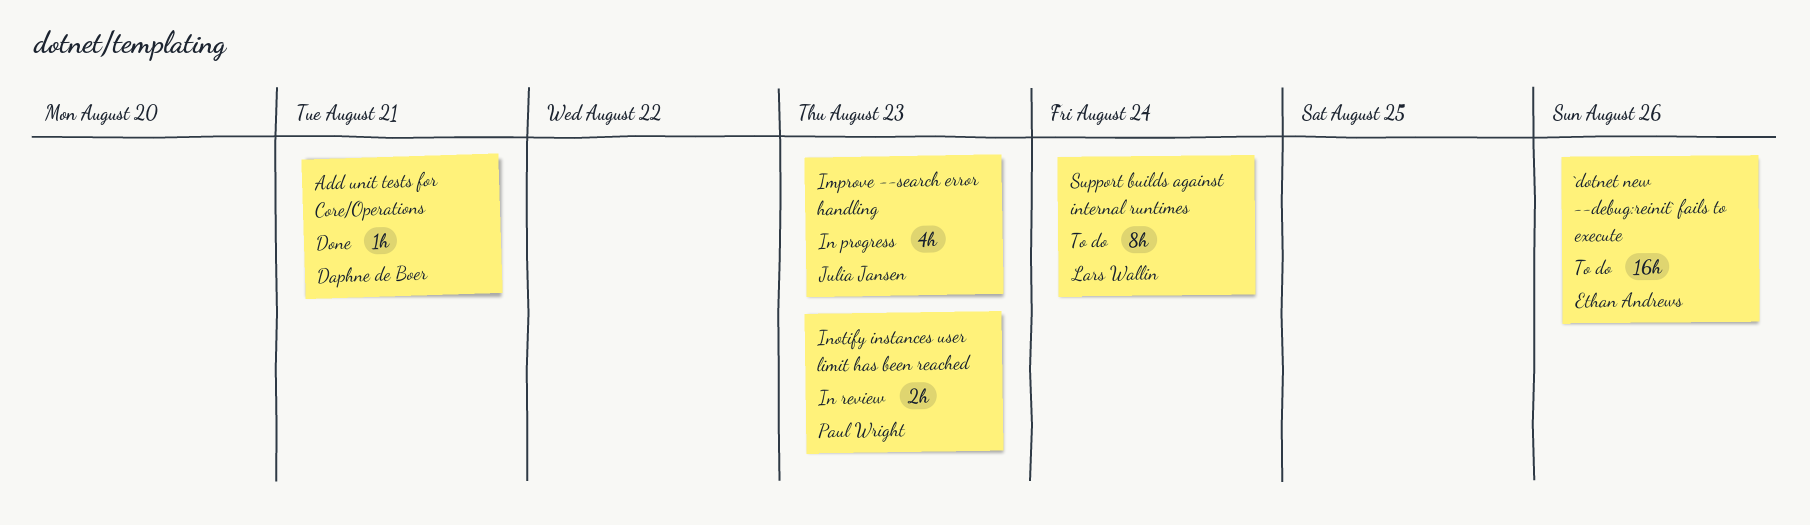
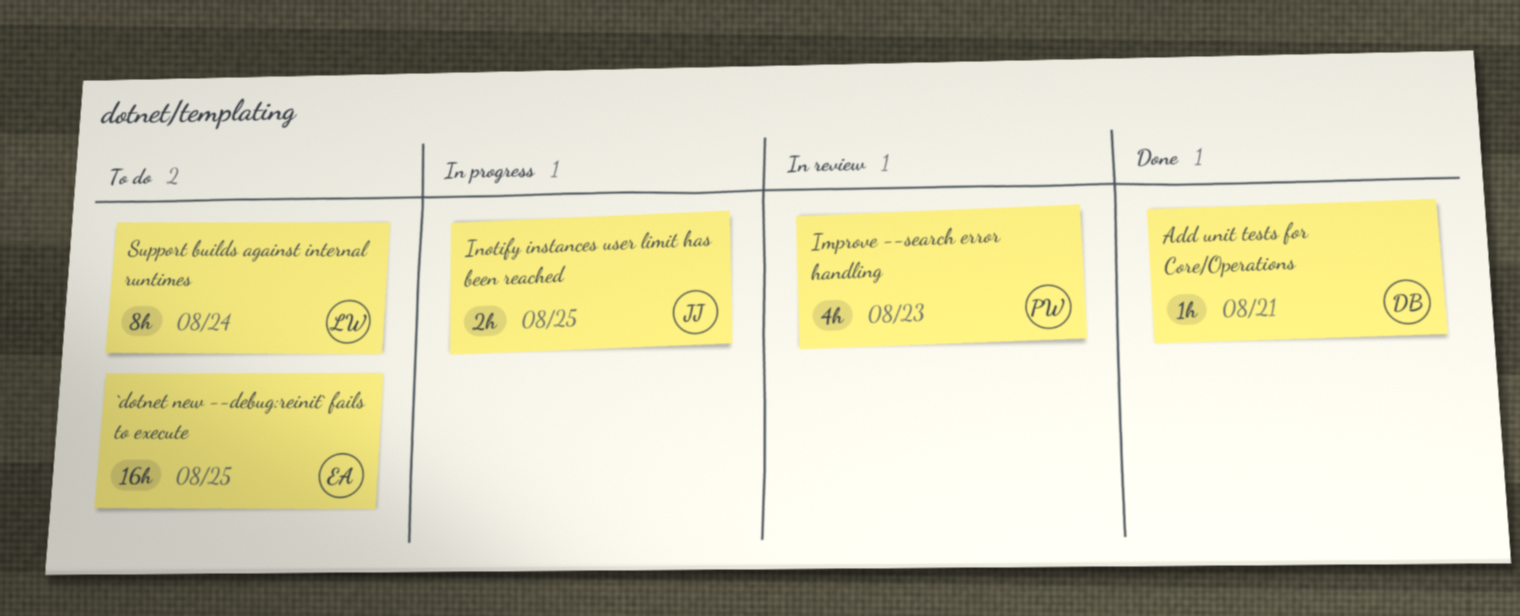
`dotnet new --debug:reinit` fails to execute, due: Aug 26 -> Aug 25
Improve --search error handling, status: In progress -> In review
Improve --search error handling, owner: Julia Jansen -> Paul Wright
Inotify instances user limit has been reached, status: In review -> In progress
Inotify instances user limit has been reached, owner: Paul Wright -> Julia Jansen
Inotify instances user limit has been reached, due: Aug 23 -> Aug 25

